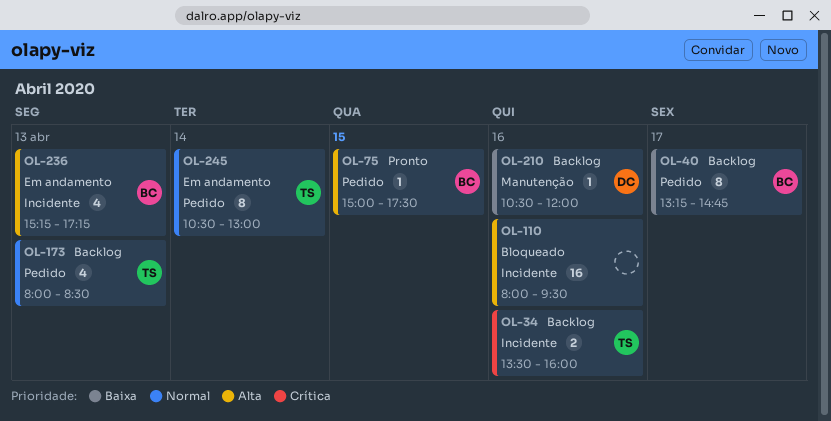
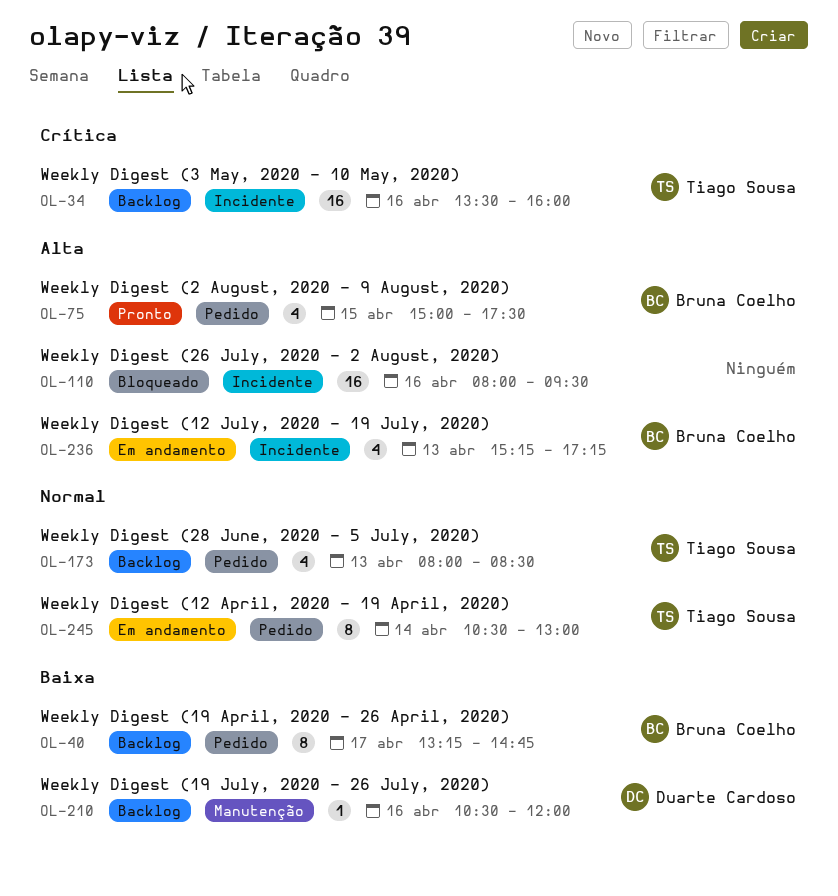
OL-34, estimate: 2 -> 16
OL-75, estimate: 1 -> 4

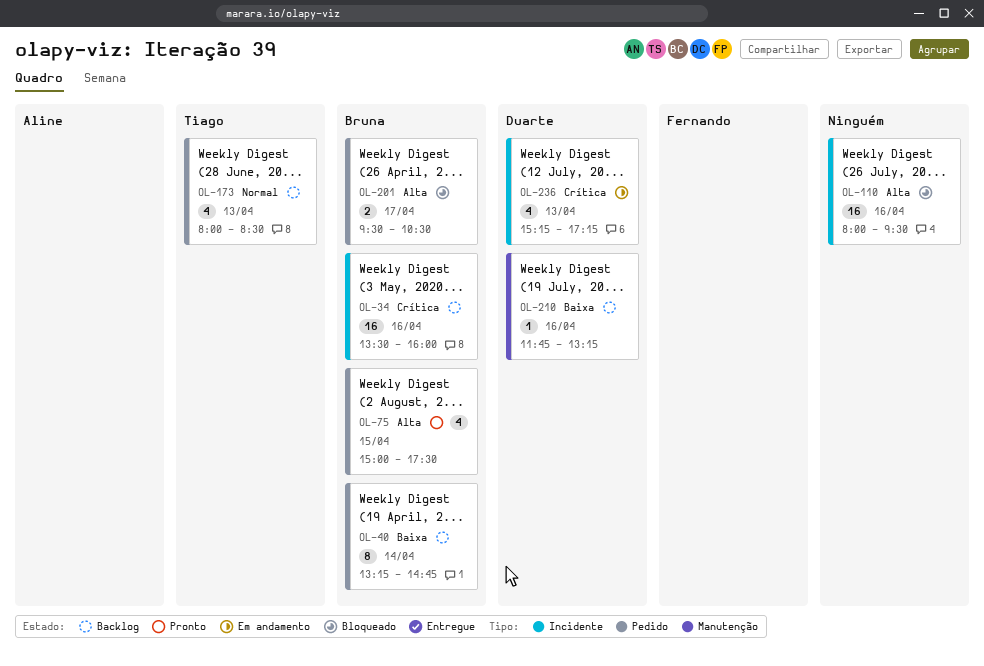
OL-34, owner: Tiago Sousa -> Bruna Coelho
OL-40, day: Apr 17 -> Apr 14
OL-201: none -> present
OL-210, begins: 10:30 -> 11:45
OL-210, ends: 12:00 -> 13:15
OL-236, owner: Bruna Coelho -> Duarte Cardoso
OL-236, priority: Alta -> Crítica
OL-245: present -> none

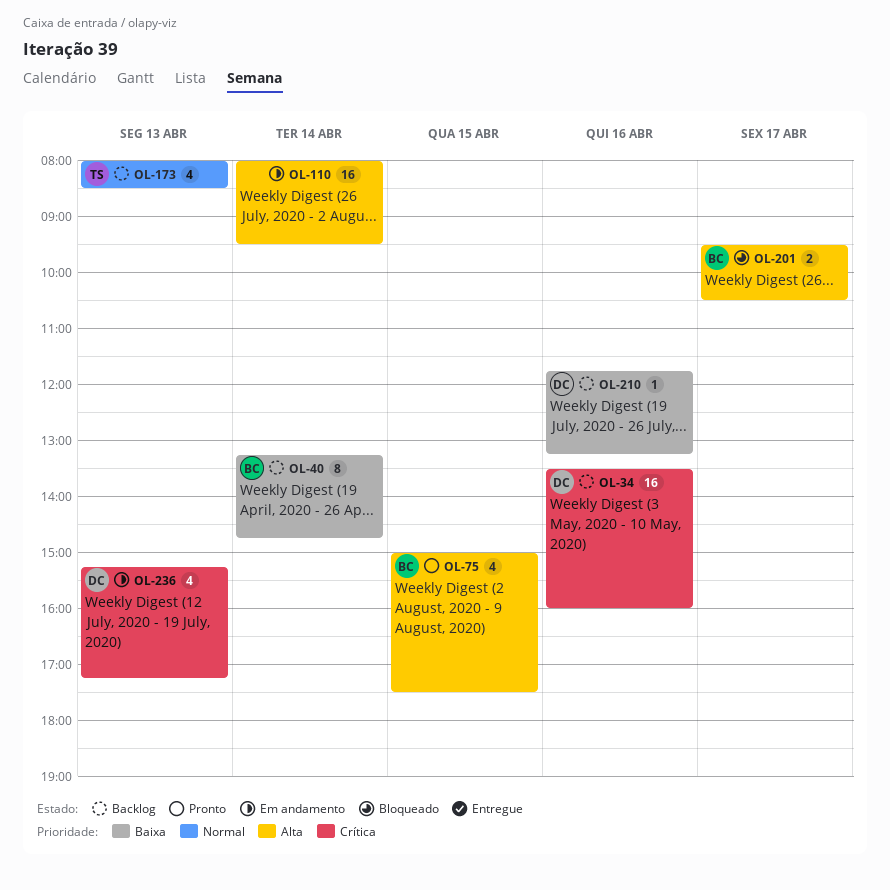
OL-34, owner: Bruna -> Duarte
OL-110, status: Bloqueado -> Em andamento
OL-110, day: Apr 16 -> Apr 14

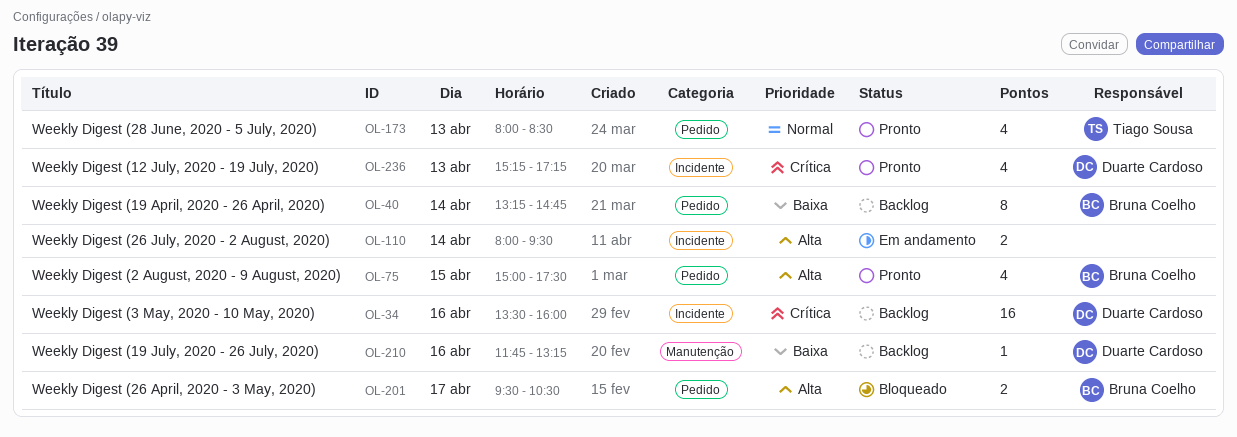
OL-110, estimate: 16 -> 2
OL-173, status: Backlog -> Pronto
OL-236, status: Em andamento -> Pronto

